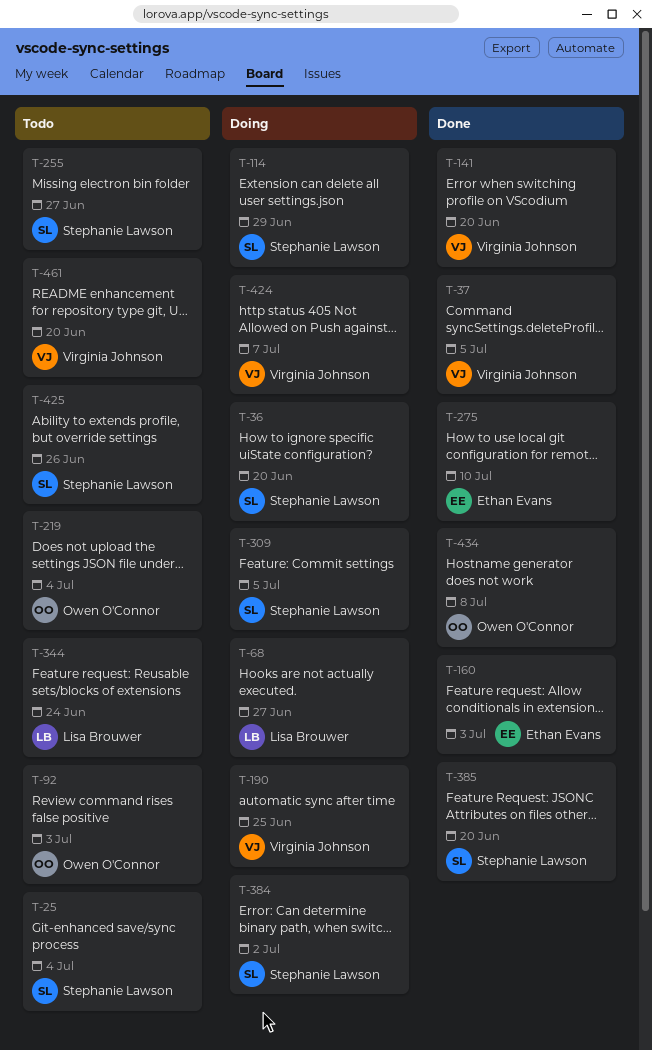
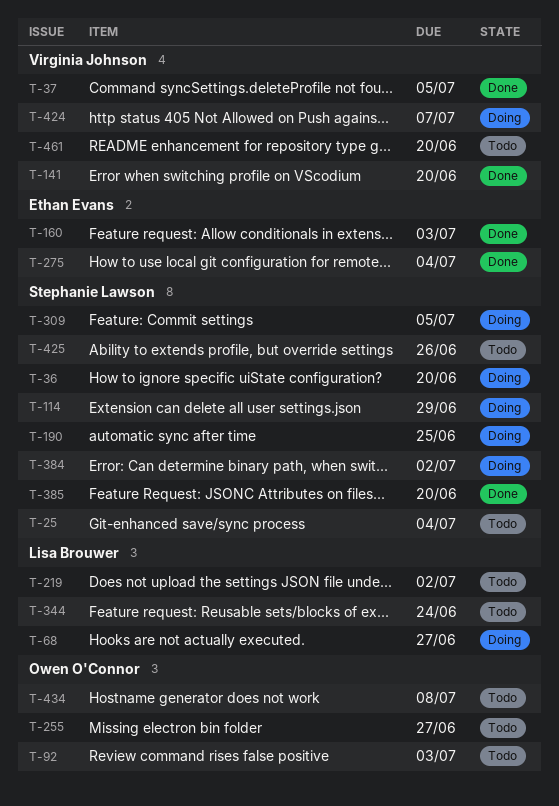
T-190, owner: Virginia Johnson -> Stephanie Lawson
T-219, owner: Owen O'Connor -> Lisa Brouwer
T-219, due: Jul 4 -> Jul 2
T-255, owner: Stephanie Lawson -> Owen O'Connor
T-275, due: Jul 10 -> Jul 4
T-434, status: Done -> Todo

